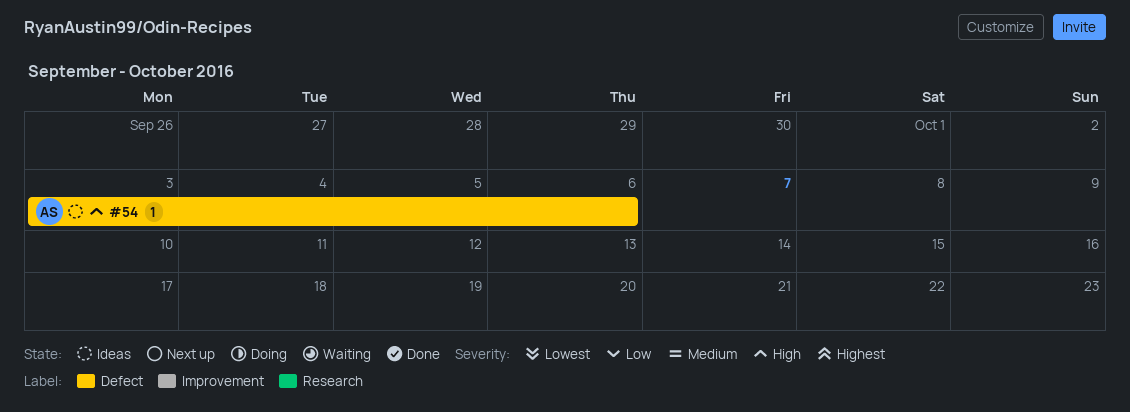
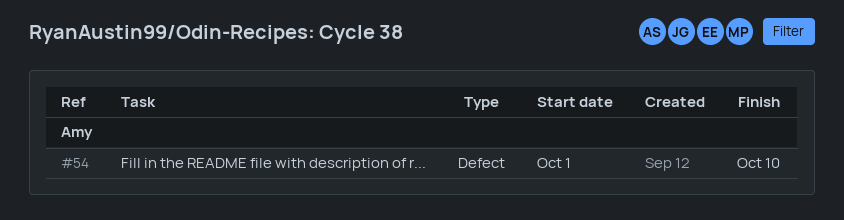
#54, start: Oct 3 -> Oct 1
#54, due: Oct 6 -> Oct 10

